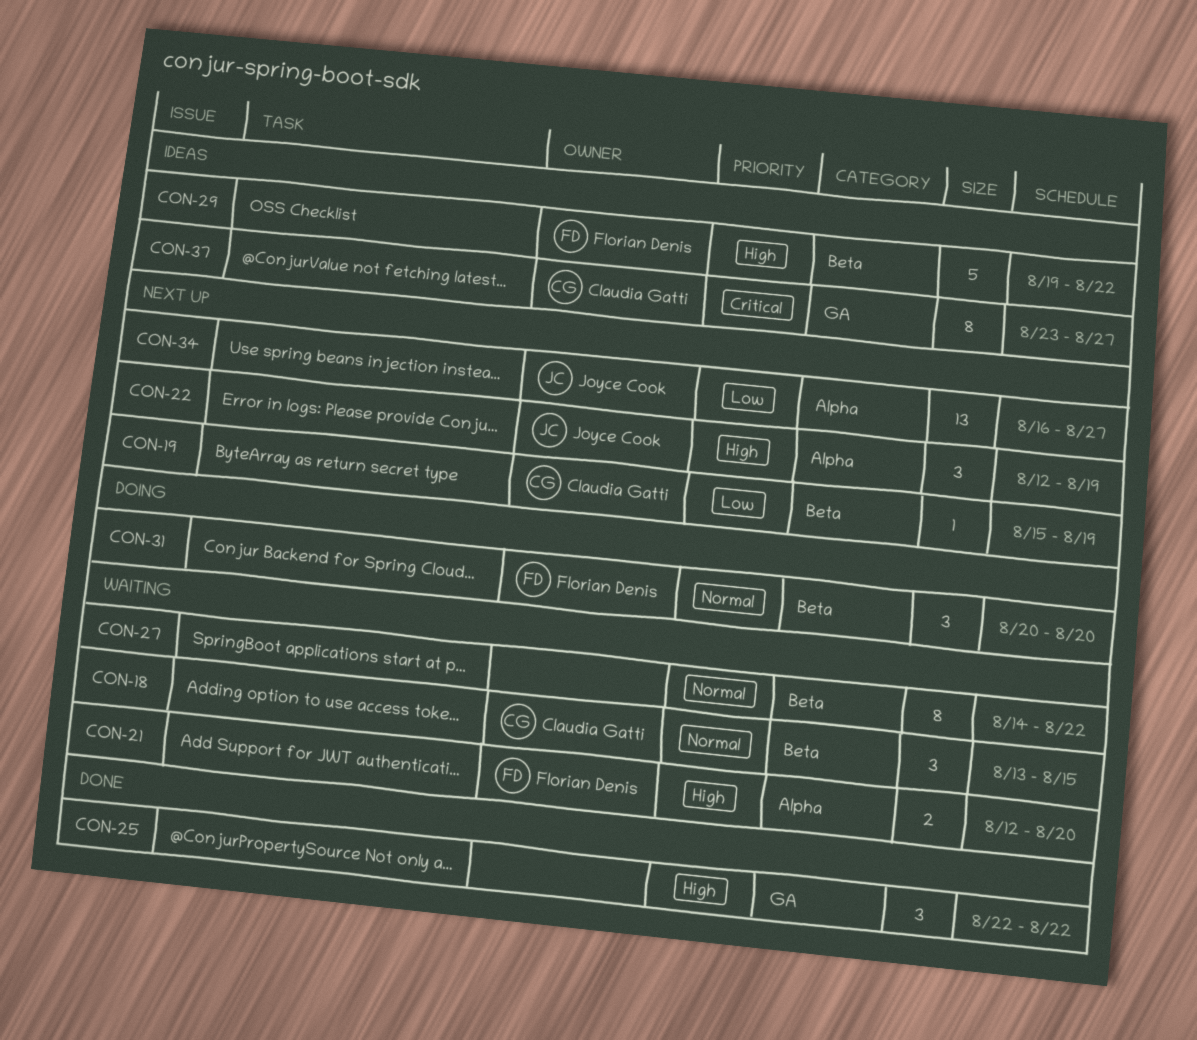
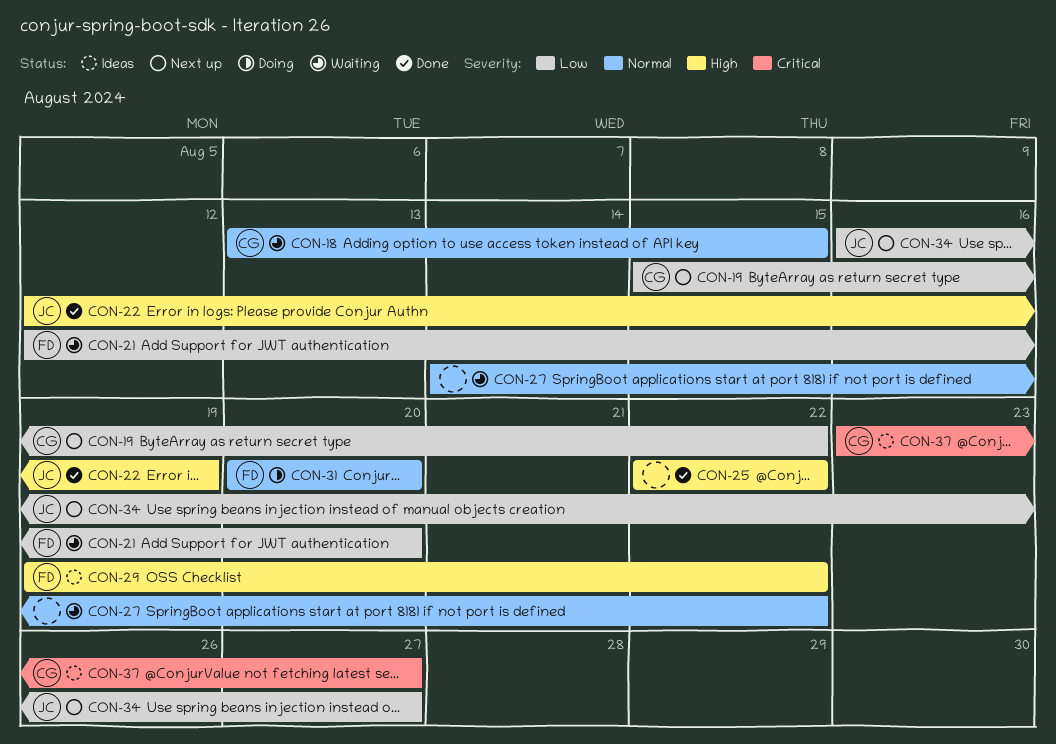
CON-19, due: Aug 19 -> Aug 22
CON-21, priority: High -> Low
CON-22, status: Next up -> Done

